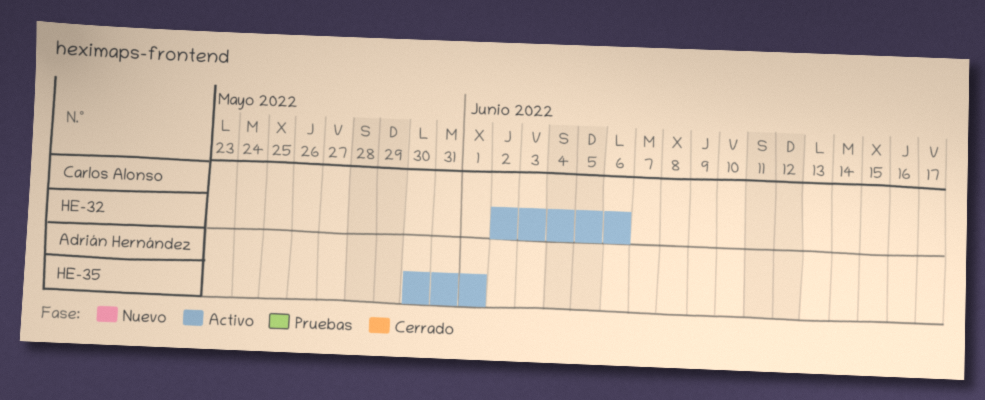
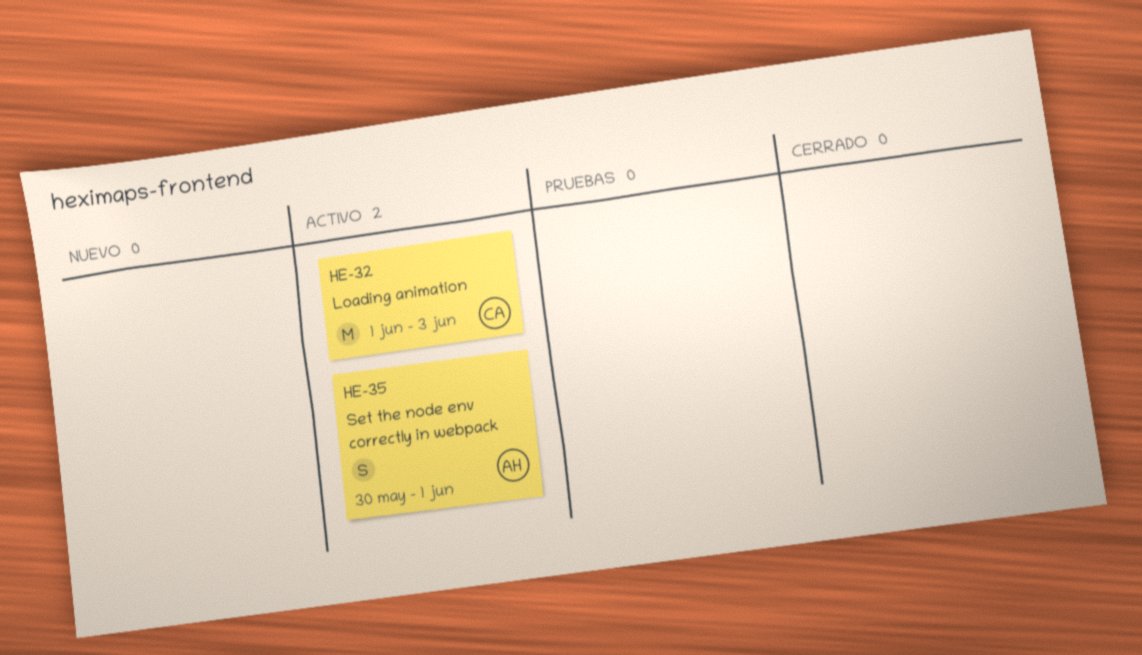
HE-32, start: Jun 2 -> Jun 1
HE-32, due: Jun 6 -> Jun 3

